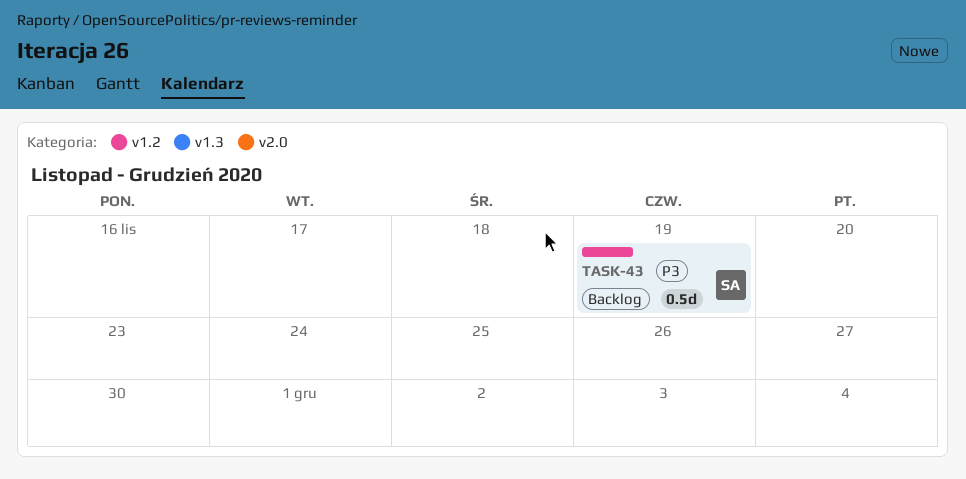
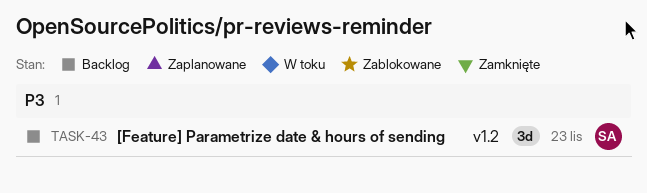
TASK-43, estimate: 0.5d -> 3d
TASK-43, due: Nov 19 -> Nov 23

